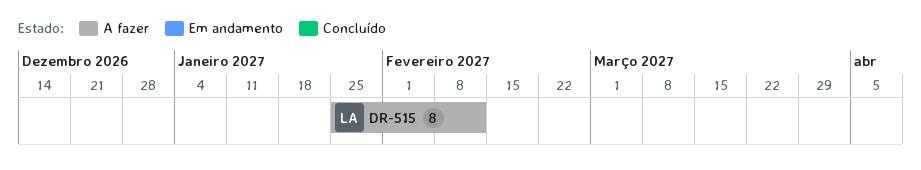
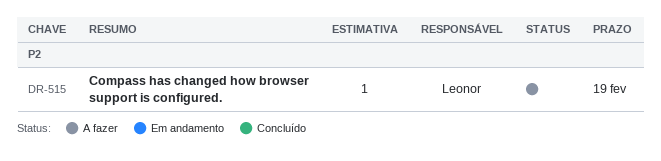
DR-515, estimate: 8 -> 1
DR-515, due: Feb 12 -> Feb 19

